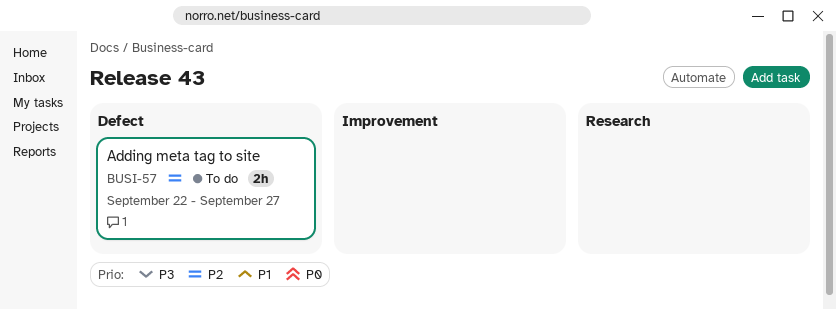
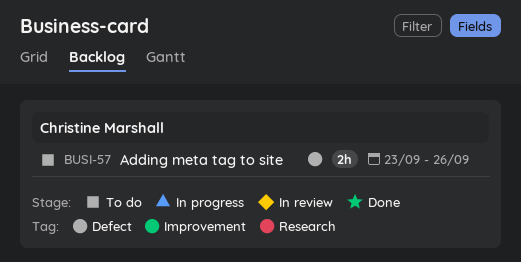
BUSI-57, start: Sep 22 -> Sep 23
BUSI-57, due: Sep 27 -> Sep 26

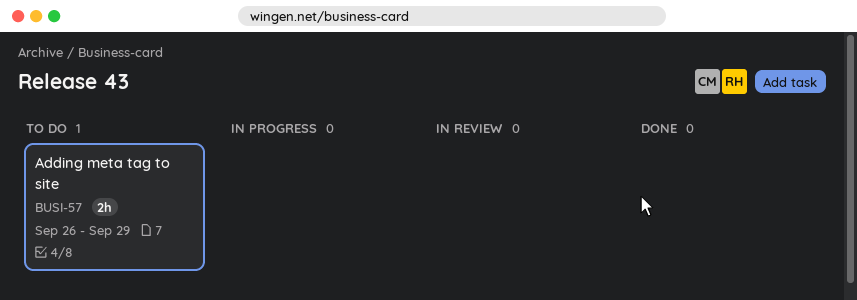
BUSI-57, start: Sep 23 -> Sep 26
BUSI-57, due: Sep 26 -> Sep 29

